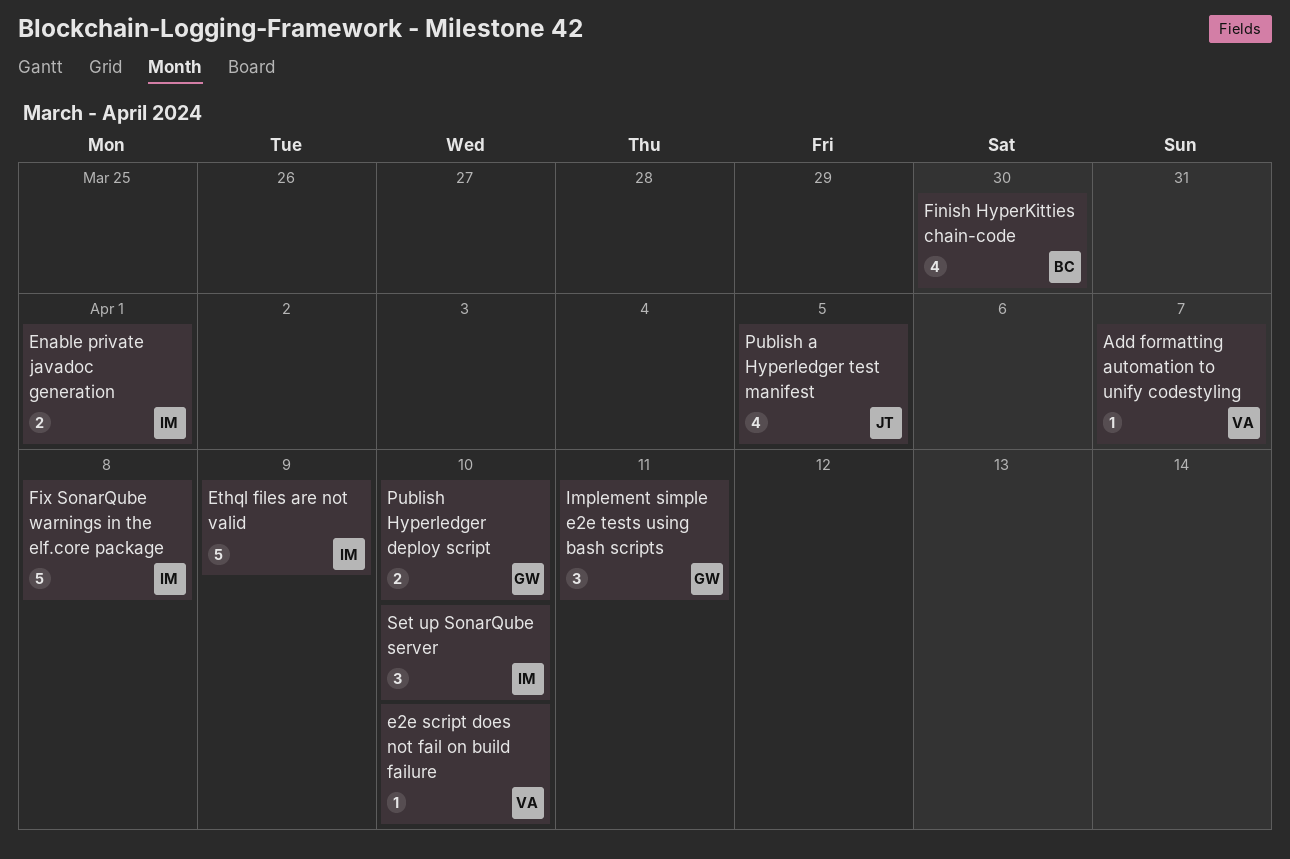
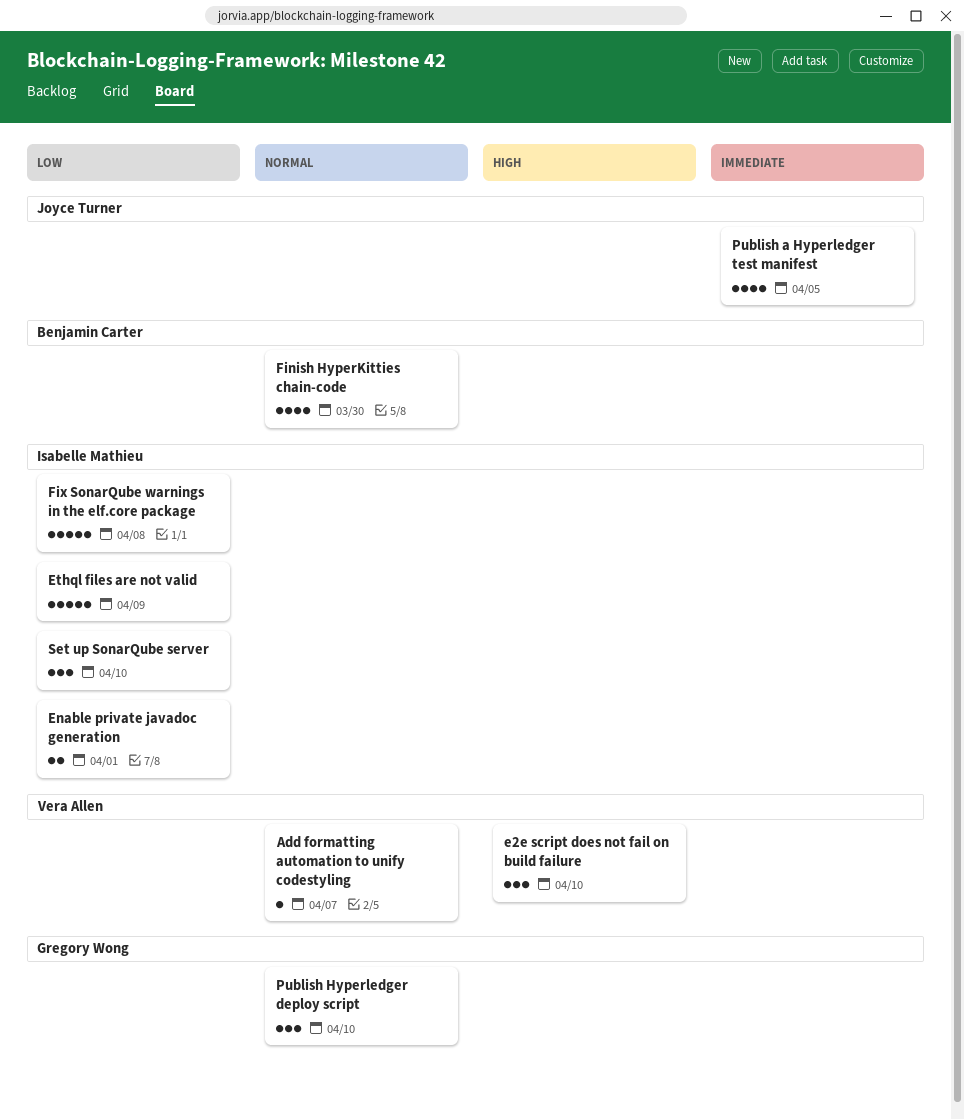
e2e script does not fail on build failure, estimate: 1 -> 3
Implement simple e2e tests using bash scripts: present -> none
Publish Hyperledger deploy script, estimate: 2 -> 3

